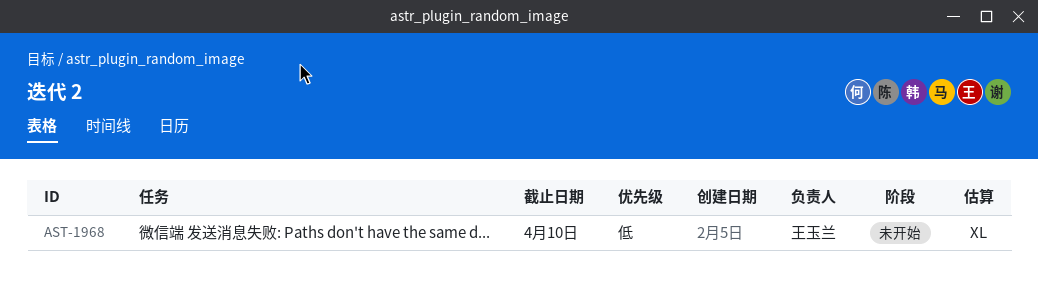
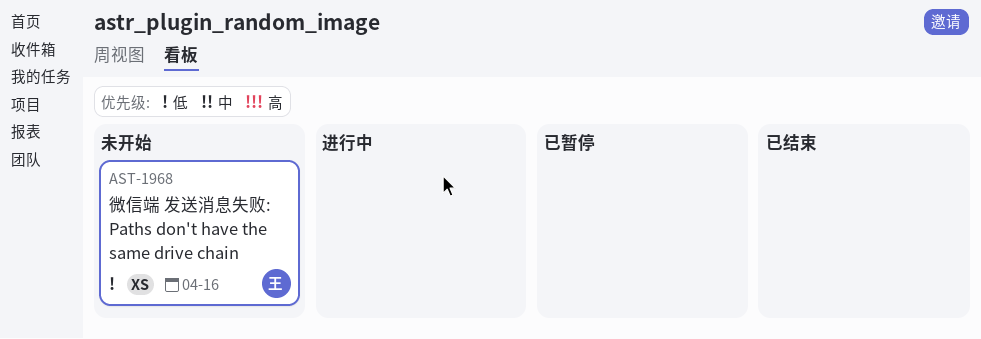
AST-1968, estimate: XL -> XS
AST-1968, due: Apr 10 -> Apr 16

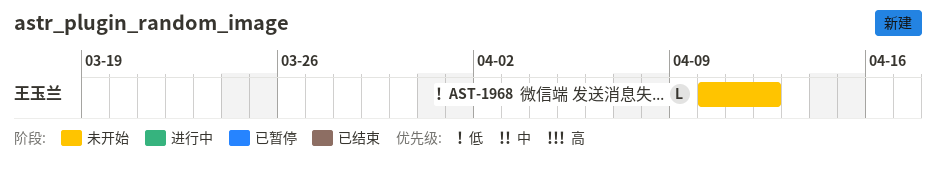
AST-1968, estimate: XS -> L
AST-1968, due: Apr 16 -> Apr 12

